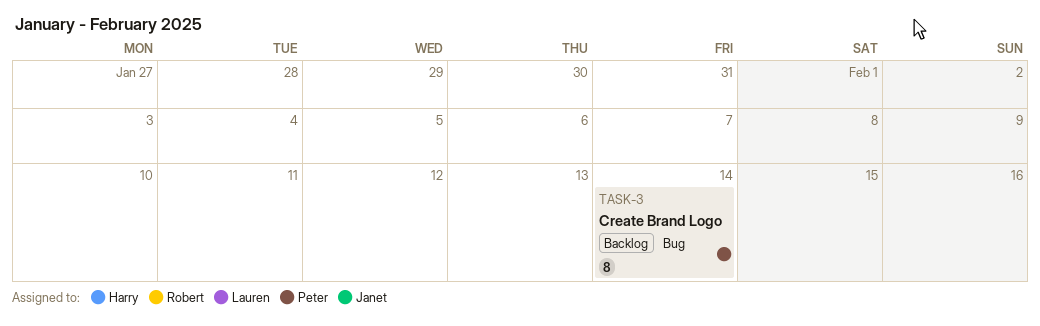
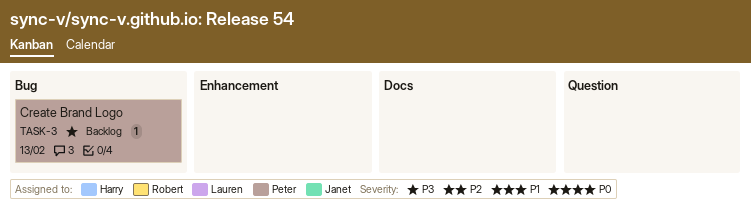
TASK-3, estimate: 8 -> 1
TASK-3, due: Feb 14 -> Feb 13

